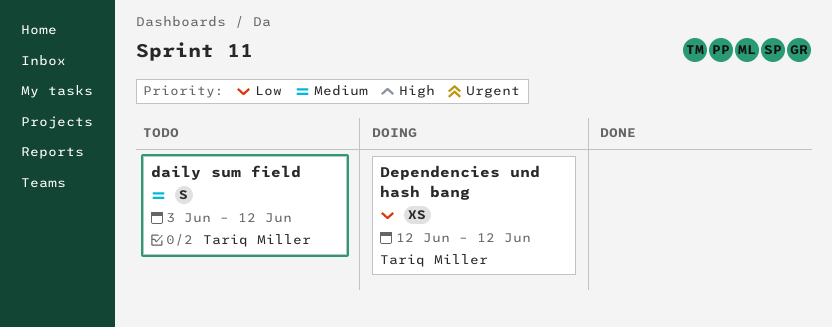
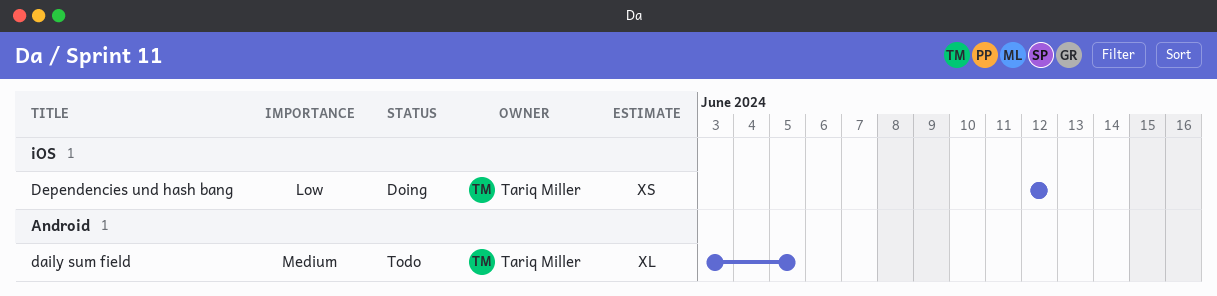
daily sum field, estimate: S -> XL
daily sum field, due: Jun 12 -> Jun 5

